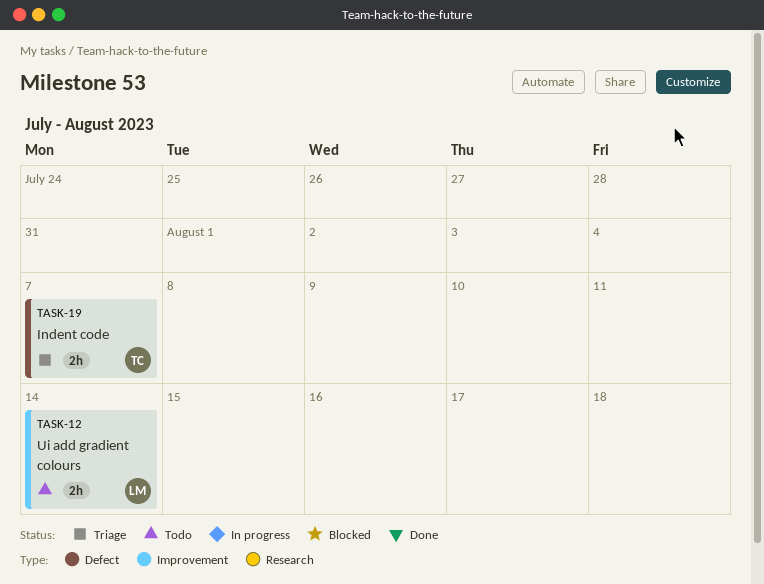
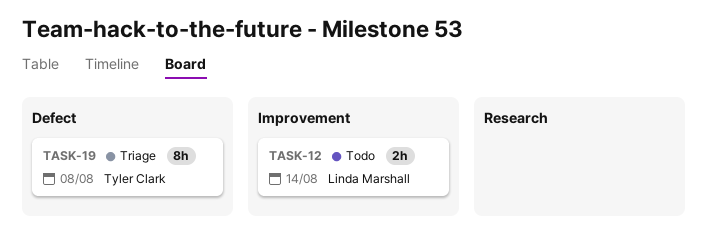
TASK-19, estimate: 2h -> 8h
TASK-19, due: Aug 7 -> Aug 8

